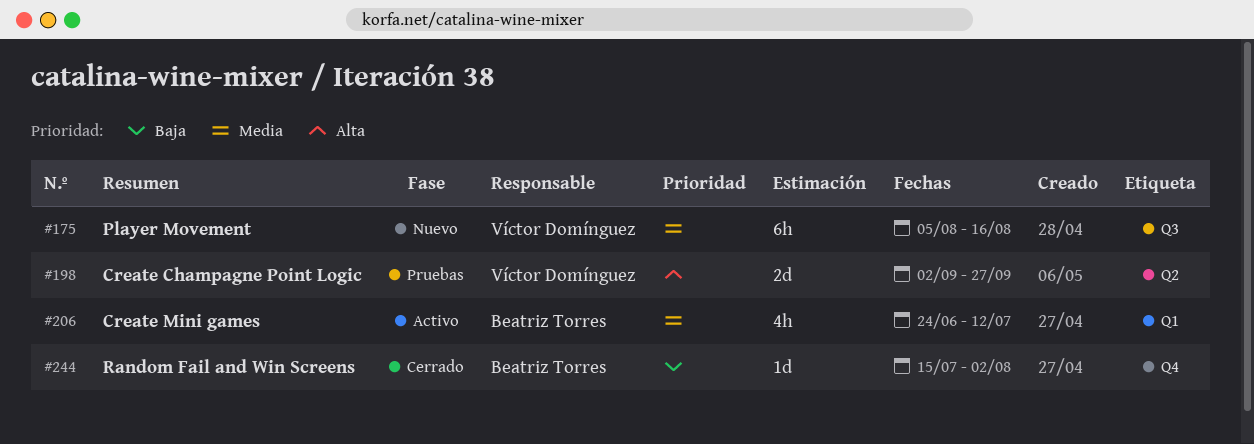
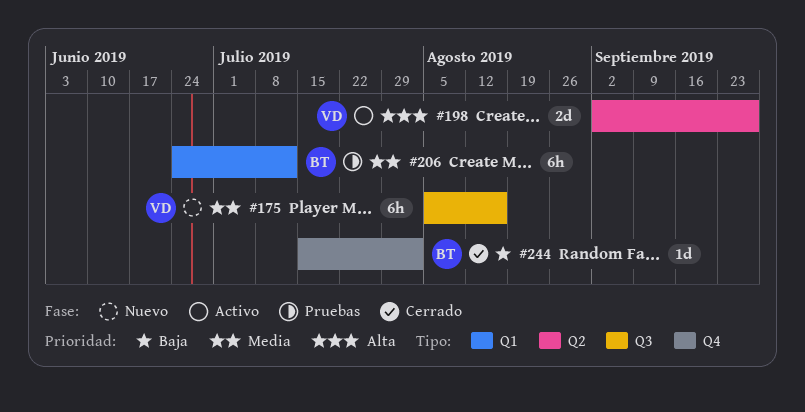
#198, status: Pruebas -> Activo
#206, status: Activo -> Pruebas
#206, estimate: 4h -> 6h

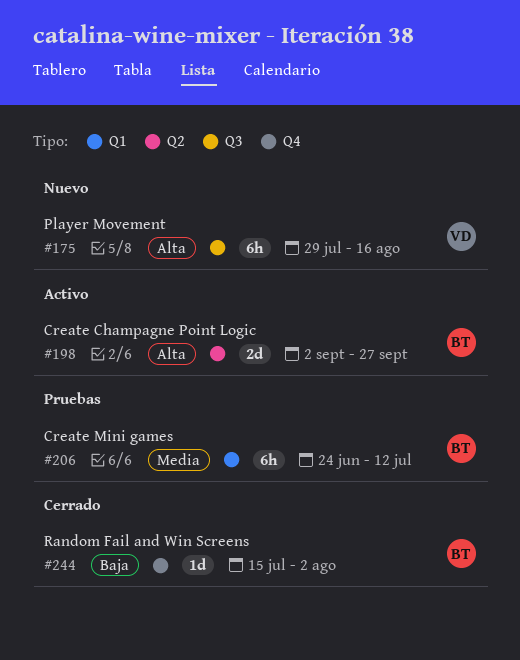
#175, priority: Media -> Alta
#175, start: Aug 5 -> Jul 29
#198, owner: VD -> BT

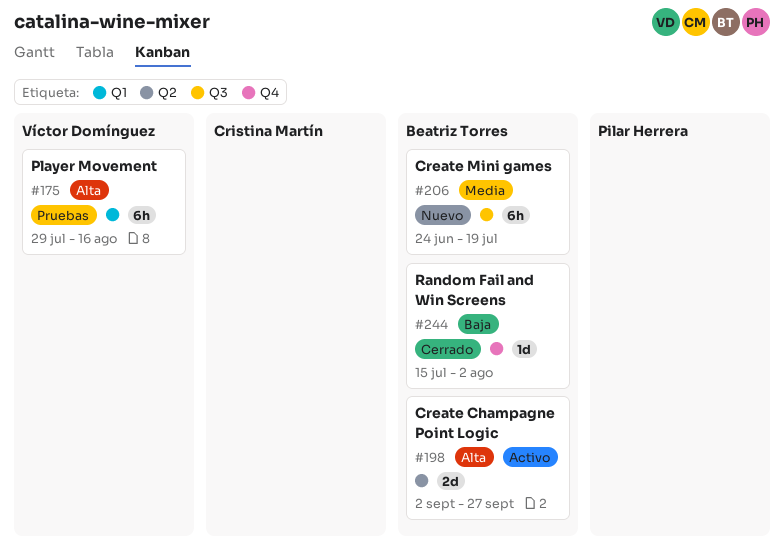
#175, status: Nuevo -> Pruebas
#175, label: Q3 -> Q1
#206, status: Pruebas -> Nuevo
#206, label: Q1 -> Q3
#206, due: Jul 12 -> Jul 19

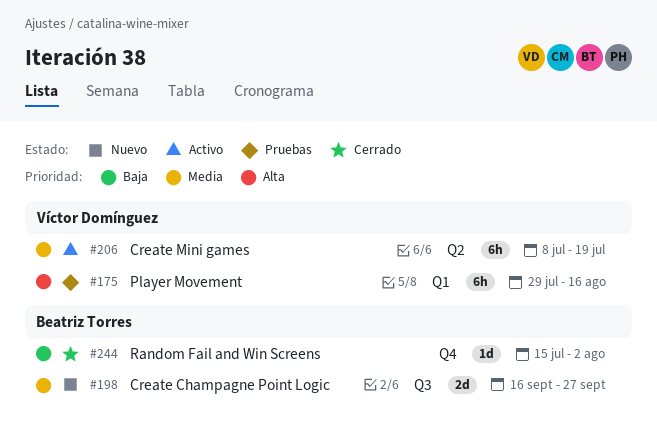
#198, status: Activo -> Nuevo
#198, priority: Alta -> Media
#198, label: Q2 -> Q3
#198, start: Sep 2 -> Sep 16
#206, status: Nuevo -> Activo
#206, owner: Beatriz Torres -> Víctor Domínguez
#206, label: Q3 -> Q2
#206, start: Jun 24 -> Jul 8

